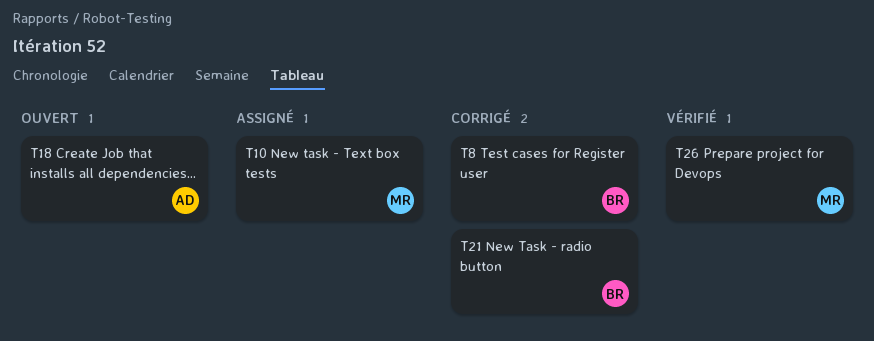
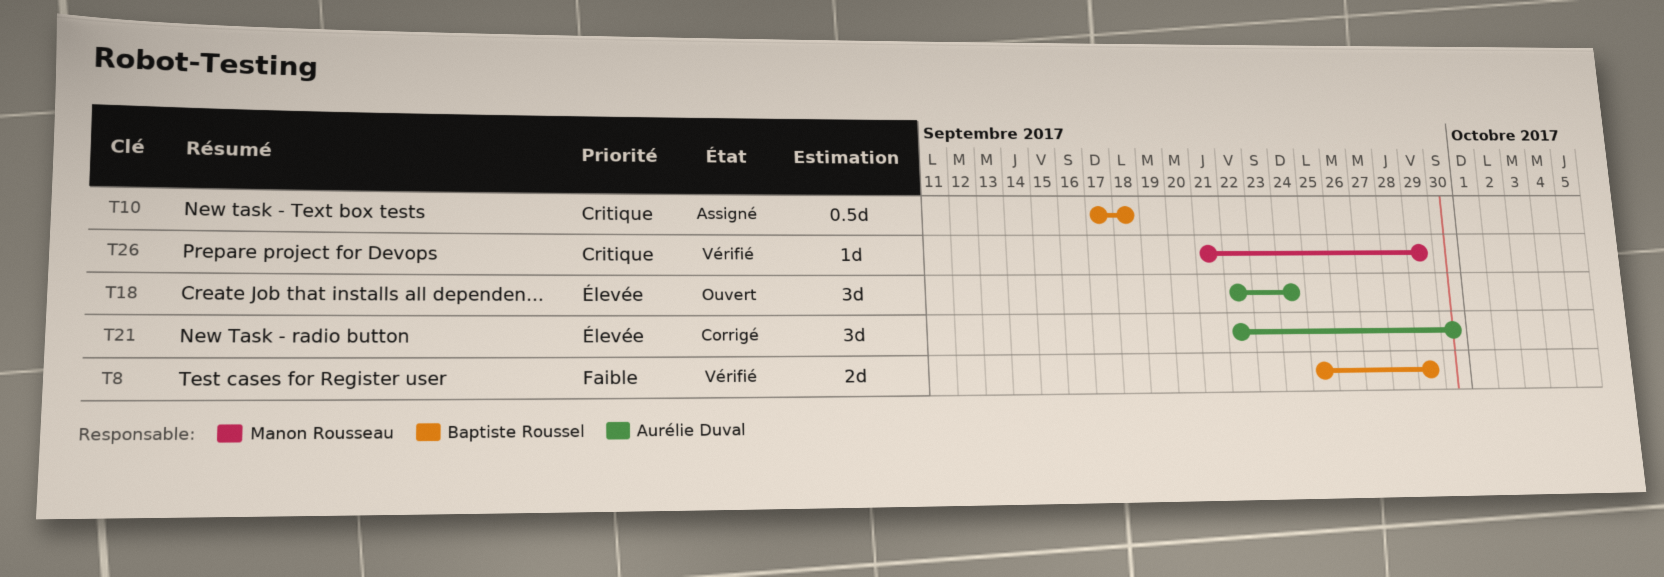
T8, status: Corrigé -> Vérifié
T10, owner: Manon Rousseau -> Baptiste Roussel
T21, owner: Baptiste Roussel -> Aurélie Duval

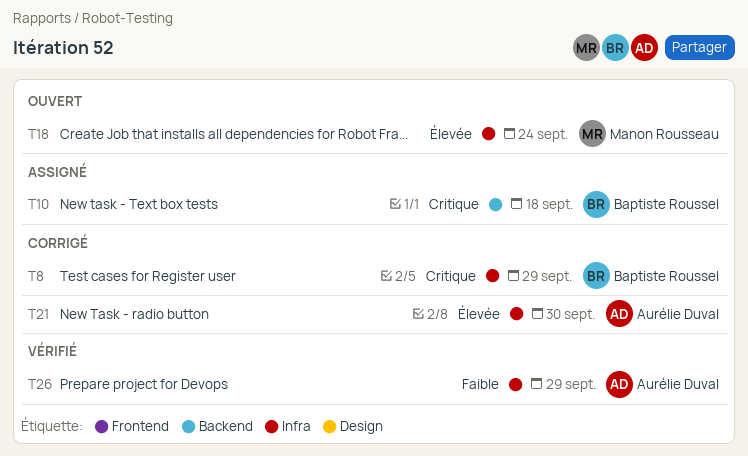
T8, status: Vérifié -> Corrigé
T8, priority: Faible -> Critique
T18, owner: Aurélie Duval -> Manon Rousseau
T26, owner: Manon Rousseau -> Aurélie Duval
T26, priority: Critique -> Faible

